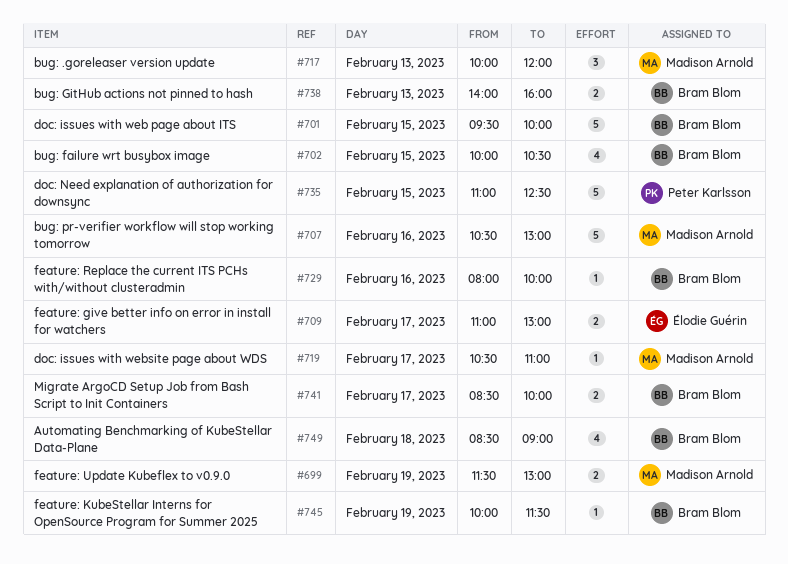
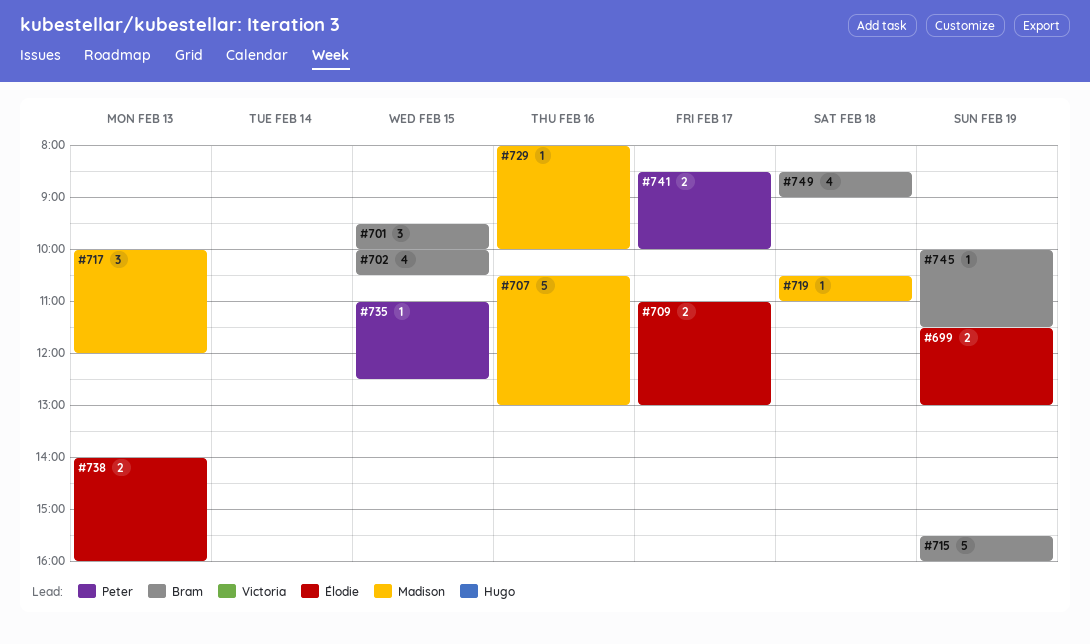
#699, owner: Madison Arnold -> Élodie Guérin
#701, estimate: 5 -> 3
#715: none -> present
#719, day: Feb 17 -> Feb 18
#729, owner: Bram Blom -> Madison Arnold
#735, estimate: 5 -> 1
#738, owner: Bram Blom -> Élodie Guérin
#741, owner: Bram Blom -> Peter Karlsson

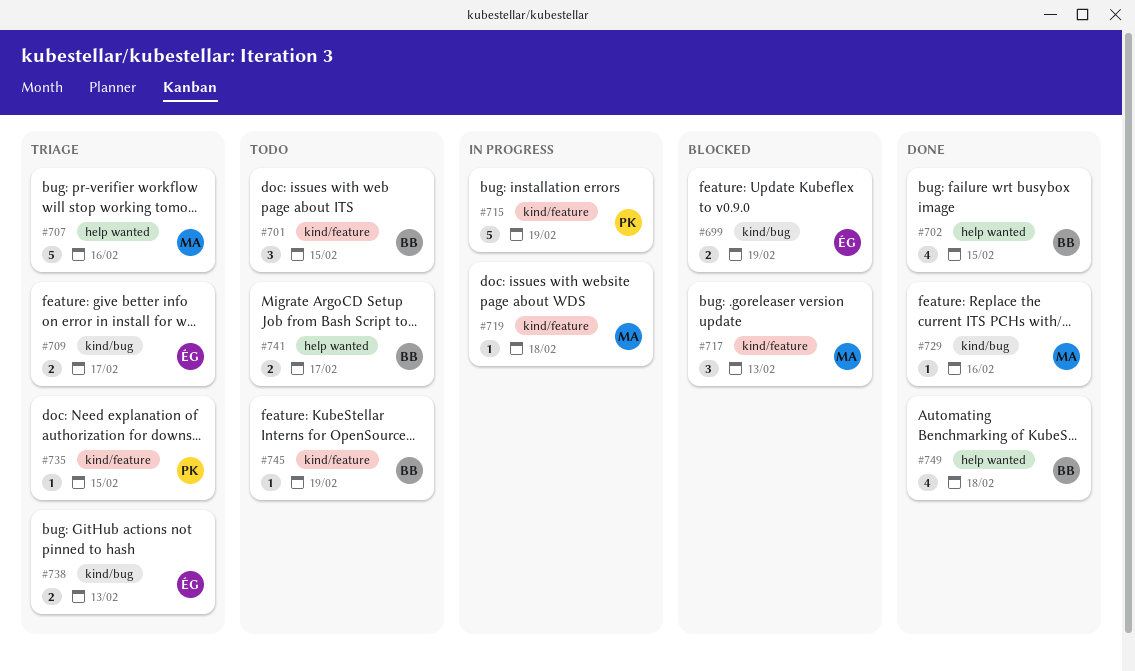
#715, owner: Bram -> Peter
#741, owner: Peter -> Bram

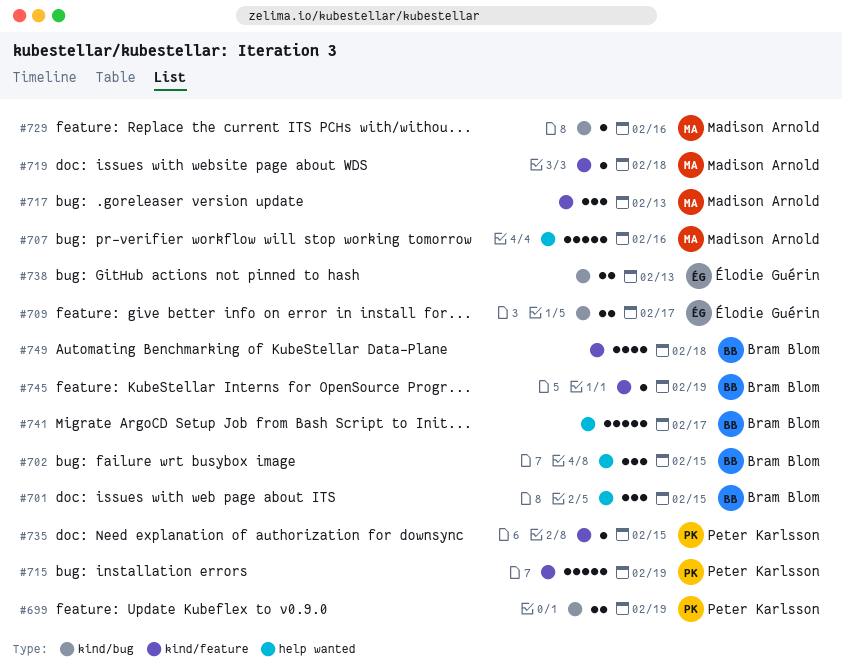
#699, owner: Élodie Guérin -> Peter Karlsson
#701, label: kind/feature -> help wanted
#702, estimate: 4 -> 3
#741, estimate: 2 -> 5
#749, label: help wanted -> kind/feature

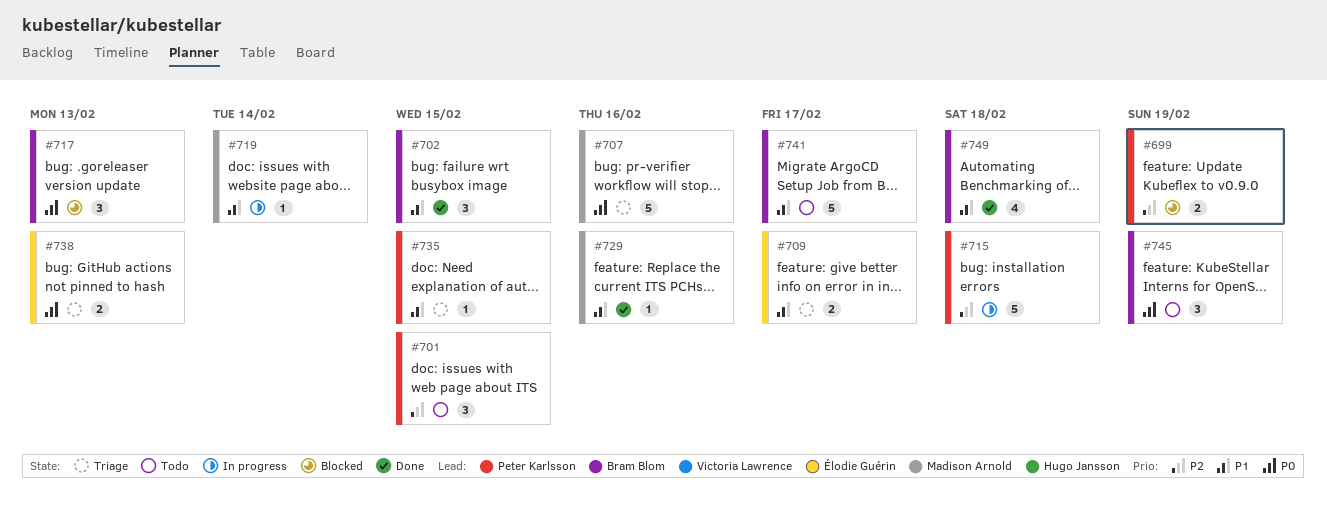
#701, owner: Bram Blom -> Peter Karlsson
#715, day: Feb 19 -> Feb 18
#717, owner: Madison Arnold -> Bram Blom
#719, day: Feb 18 -> Feb 14
#745, estimate: 1 -> 3

